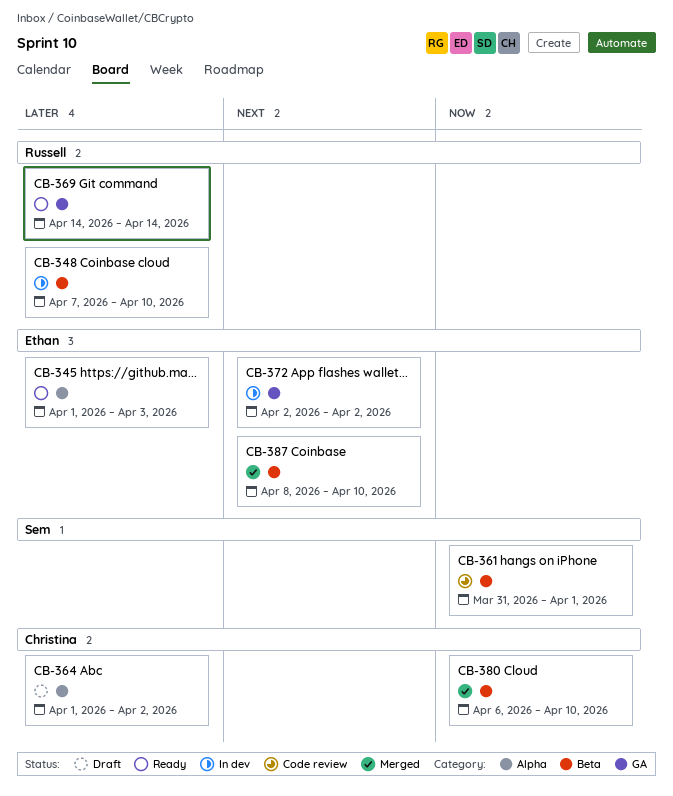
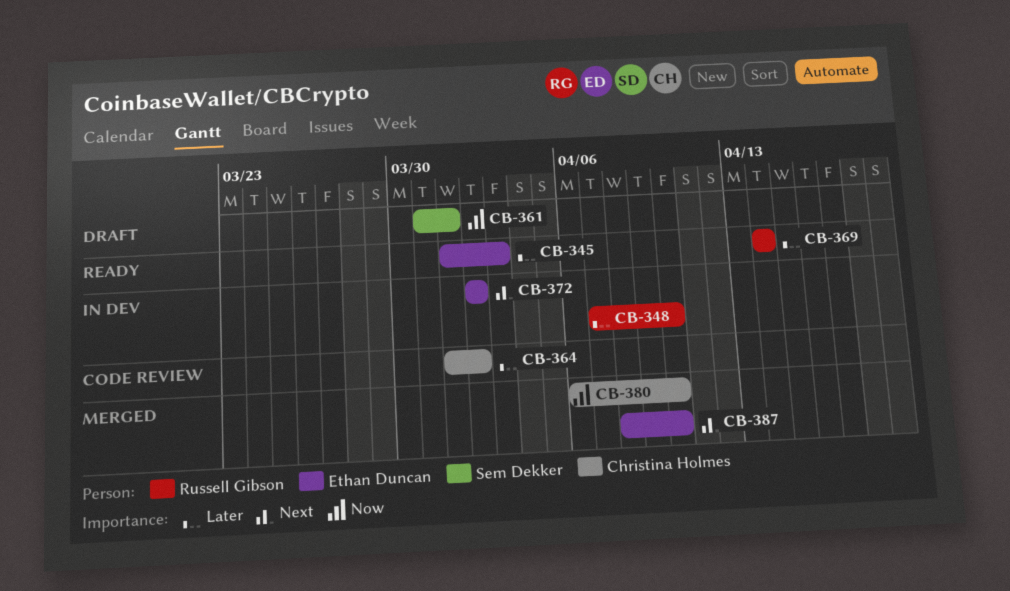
CB-361, status: Code review -> Draft
CB-364, status: Draft -> Code review

